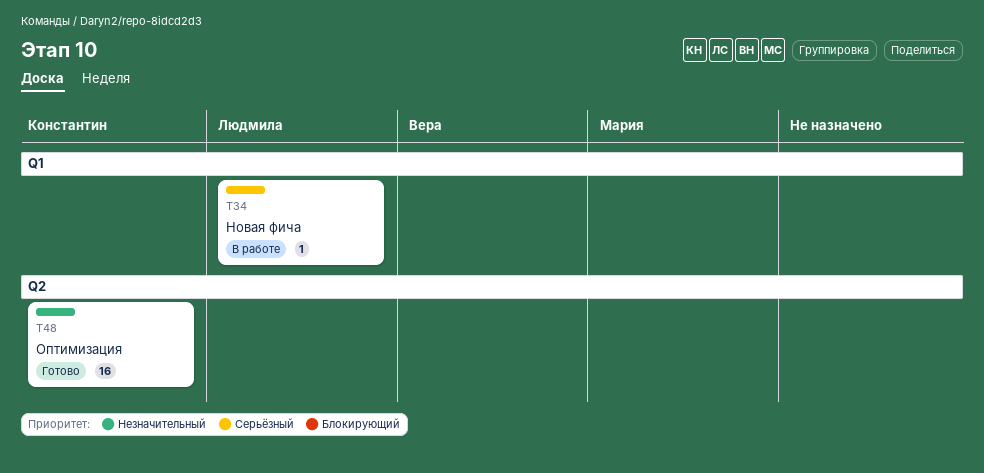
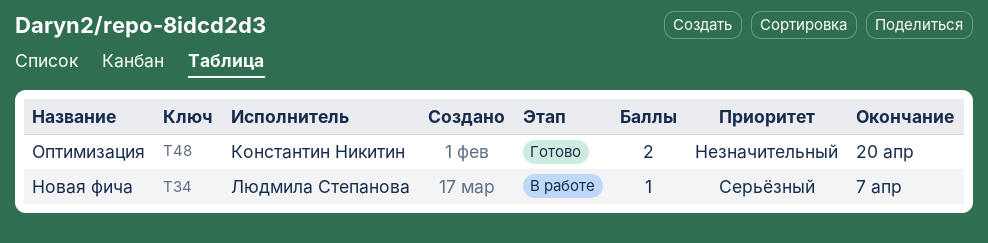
T48, estimate: 16 -> 2

